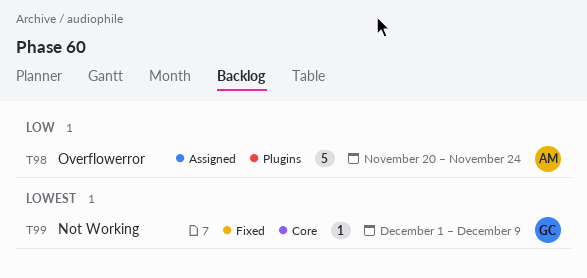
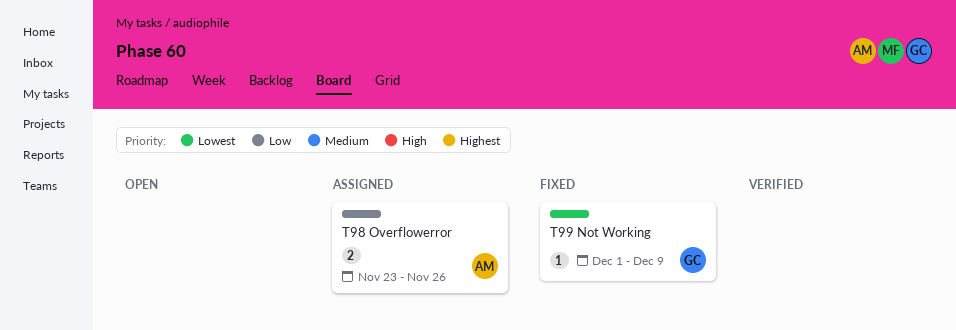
T98, estimate: 5 -> 2
T98, start: Nov 20 -> Nov 23
T98, due: Nov 24 -> Nov 26

